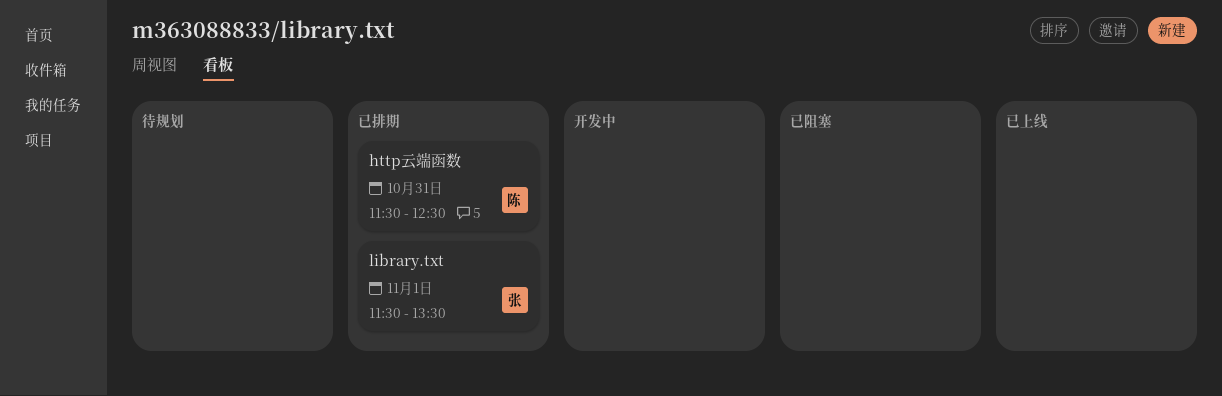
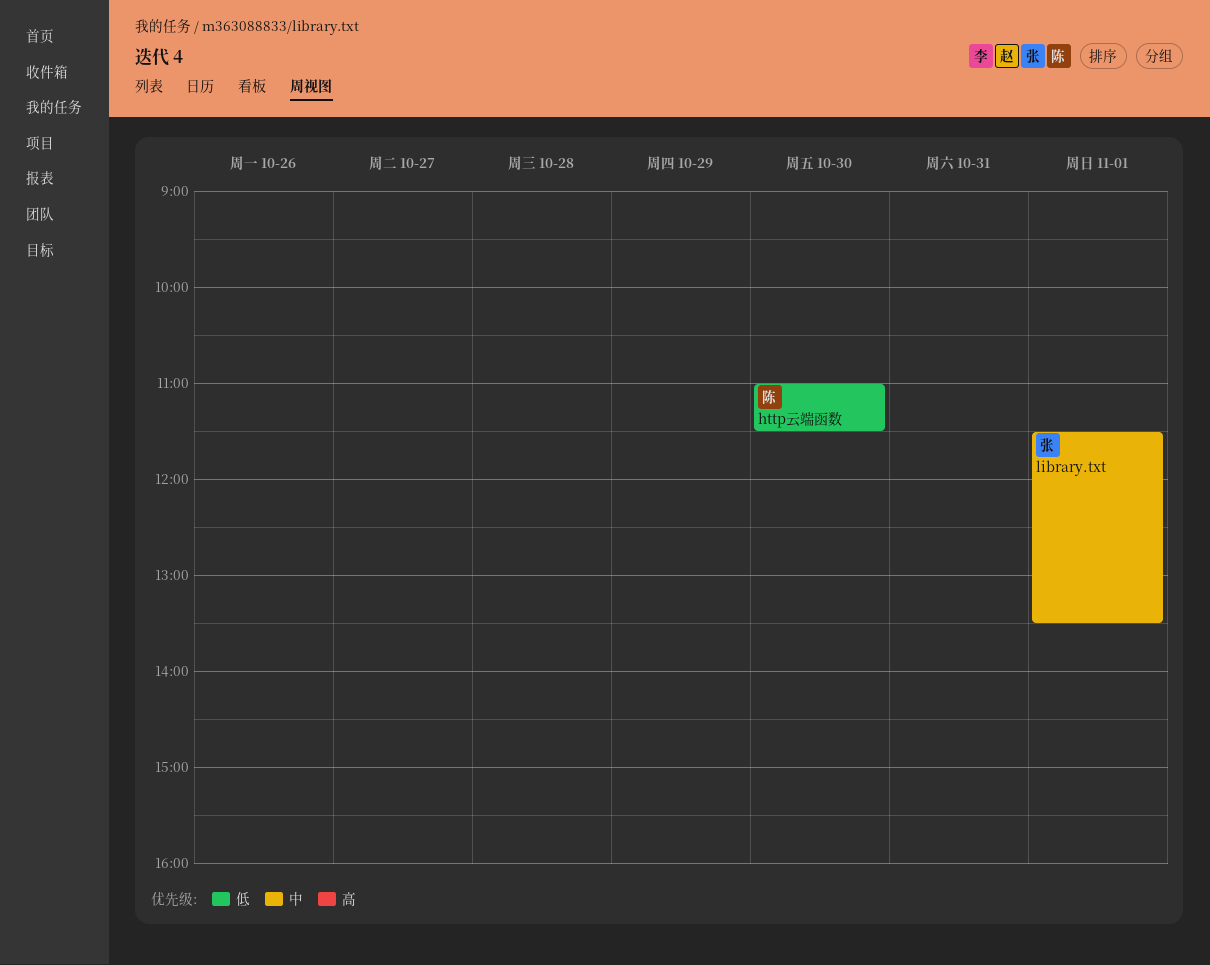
http云端函数, day: Oct 31 -> Oct 30
http云端函数, begins: 11:30 -> 11:00
http云端函数, ends: 12:30 -> 11:30

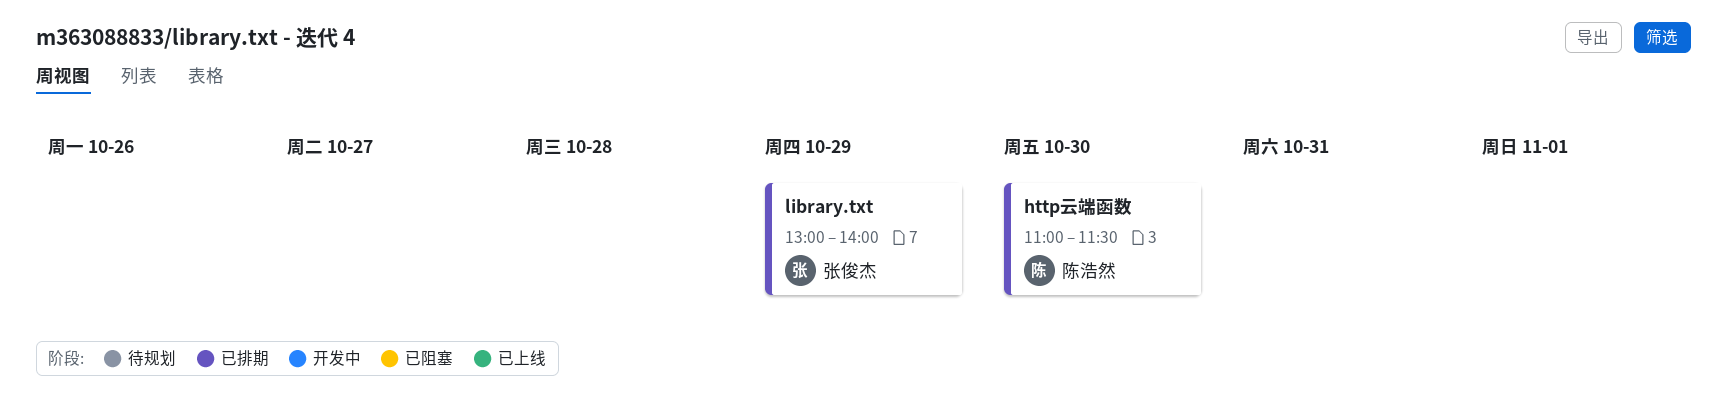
library.txt, day: Nov 1 -> Oct 29
library.txt, begins: 11:30 -> 13:00
library.txt, ends: 13:30 -> 14:00

